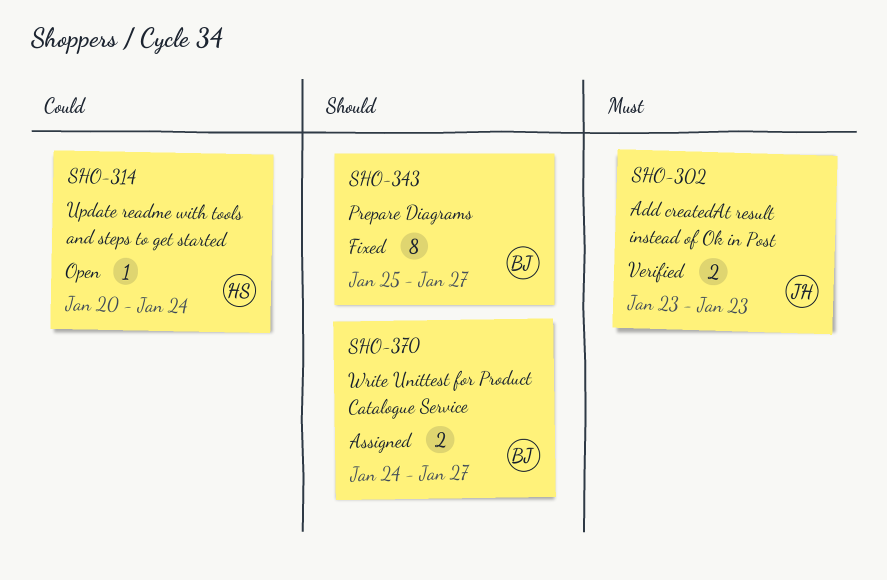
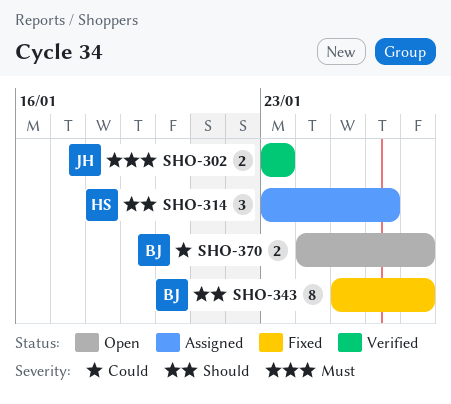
SHO-314, status: Open -> Assigned
SHO-314, priority: Could -> Should
SHO-314, estimate: 1 -> 3
SHO-314, start: Jan 20 -> Jan 23
SHO-314, due: Jan 24 -> Jan 26
SHO-370, status: Assigned -> Open
SHO-370, priority: Should -> Could

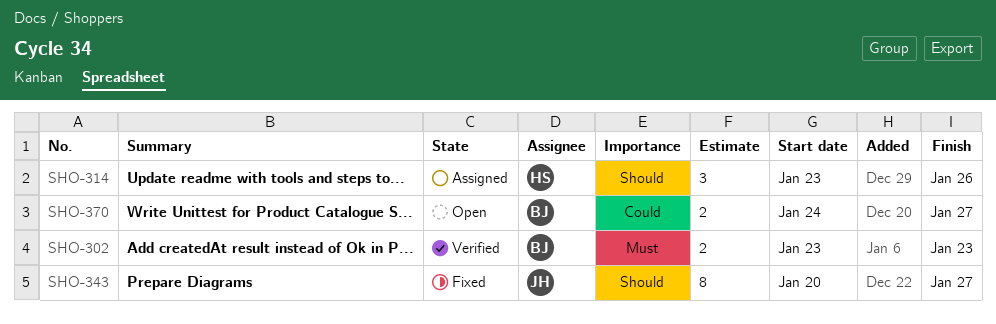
SHO-302, owner: JH -> BJ
SHO-343, owner: BJ -> JH
SHO-343, start: Jan 25 -> Jan 20

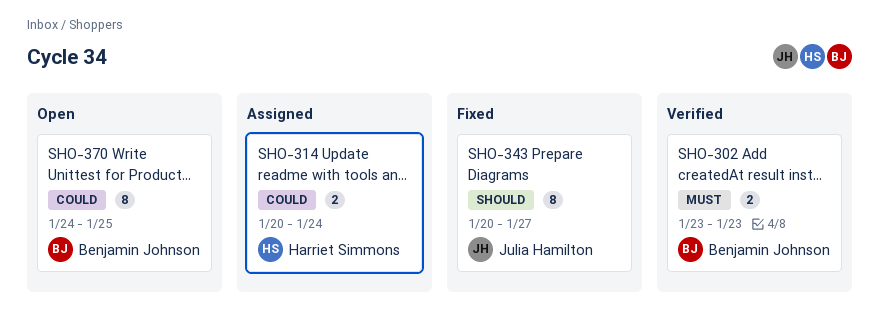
SHO-314, priority: Should -> Could
SHO-314, estimate: 3 -> 2
SHO-314, start: Jan 23 -> Jan 20
SHO-314, due: Jan 26 -> Jan 24
SHO-370, estimate: 2 -> 8
SHO-370, due: Jan 27 -> Jan 25

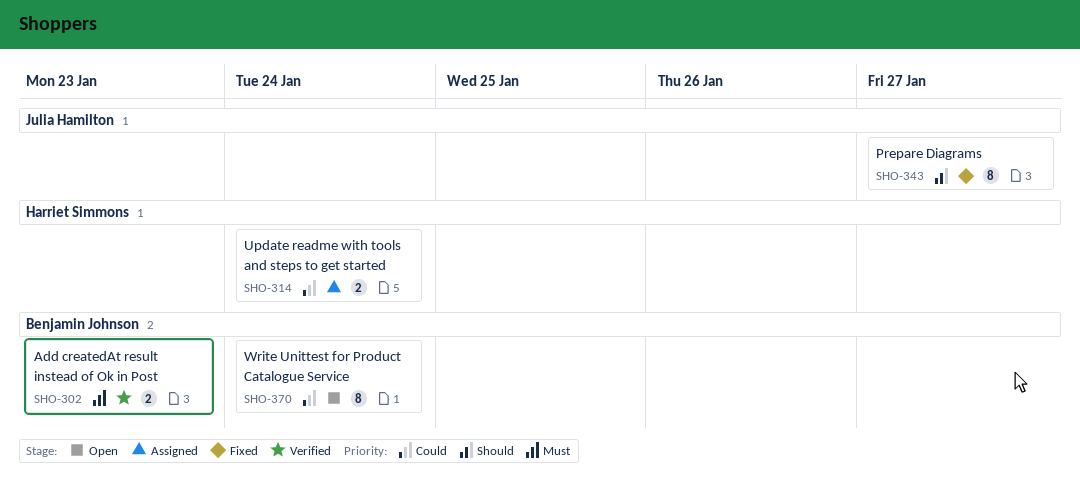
SHO-370, due: Jan 25 -> Jan 24

